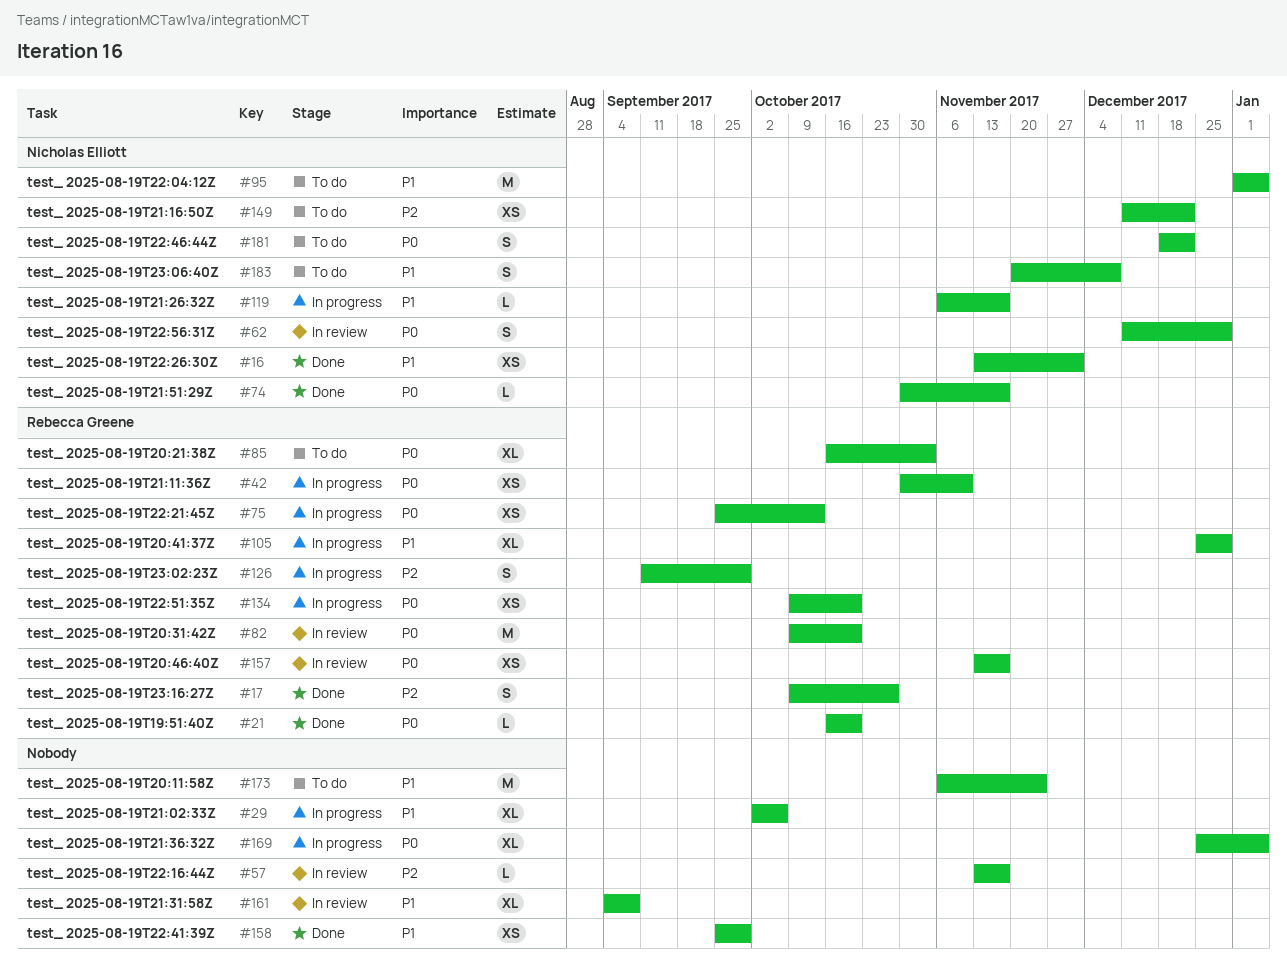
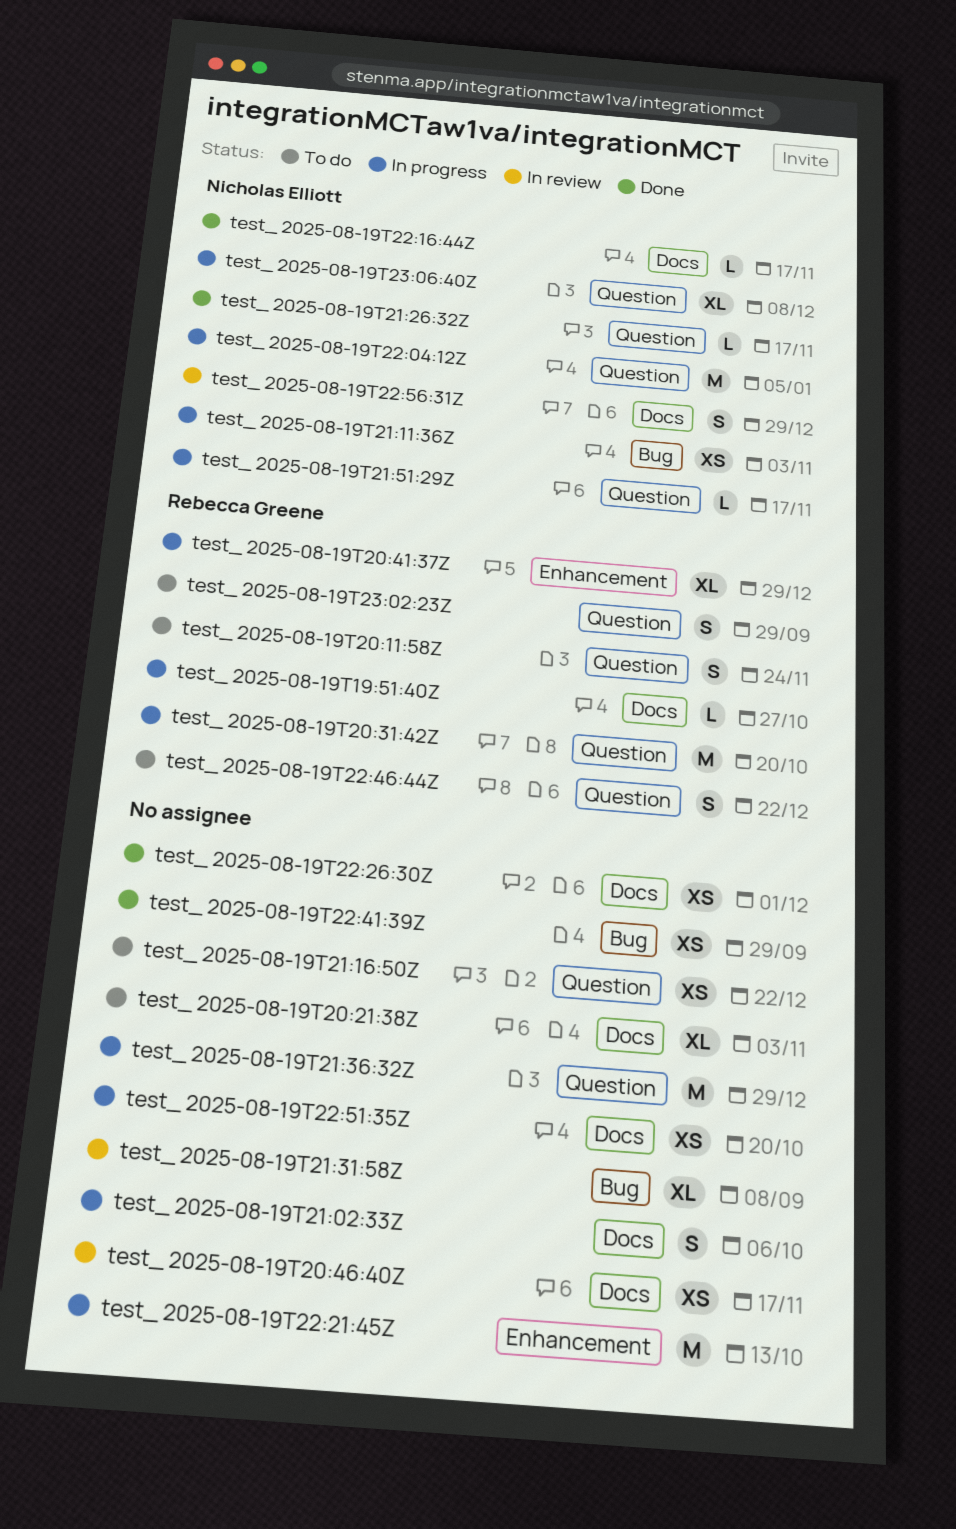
test_ 2025-08-19T19:51:40Z, status: Done -> In progress
test_ 2025-08-19T19:51:40Z, due: Oct 20 -> Oct 27
test_ 2025-08-19T20:11:58Z, owner: none -> Rebecca Greene
test_ 2025-08-19T20:11:58Z, estimate: M -> S
test_ 2025-08-19T20:21:38Z, owner: Rebecca Greene -> none
test_ 2025-08-19T20:31:42Z, status: In review -> In progress
test_ 2025-08-19T20:46:40Z, owner: Rebecca Greene -> none
test_ 2025-08-19T21:02:33Z, estimate: XL -> S
test_ 2025-08-19T21:11:36Z, owner: Rebecca Greene -> Nicholas Elliott
test_ 2025-08-19T21:11:36Z, due: Nov 10 -> Nov 3
test_ 2025-08-19T21:16:50Z, owner: Nicholas Elliott -> none
test_ 2025-08-19T21:26:32Z, status: In progress -> Done
test_ 2025-08-19T21:36:32Z, estimate: XL -> M
test_ 2025-08-19T21:36:32Z, due: Jan 5 -> Dec 29
test_ 2025-08-19T21:51:29Z, status: Done -> In progress
test_ 2025-08-19T22:04:12Z, status: To do -> In progress
test_ 2025-08-19T22:16:44Z, status: In review -> Done
test_ 2025-08-19T22:16:44Z, owner: none -> Nicholas Elliott
test_ 2025-08-19T22:21:45Z, owner: Rebecca Greene -> none
test_ 2025-08-19T22:21:45Z, estimate: XS -> M
test_ 2025-08-19T22:26:30Z, owner: Nicholas Elliott -> none
test_ 2025-08-19T22:46:44Z, owner: Nicholas Elliott -> Rebecca Greene
test_ 2025-08-19T22:51:35Z, owner: Rebecca Greene -> none
test_ 2025-08-19T23:02:23Z, status: In progress -> To do
test_ 2025-08-19T23:06:40Z, status: To do -> In progress
test_ 2025-08-19T23:06:40Z, estimate: S -> XL
test_ 2025-08-19T23:16:27Z: present -> none

